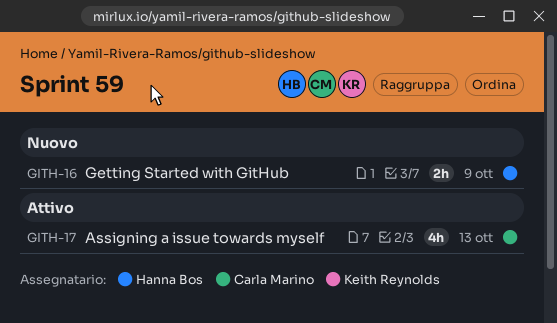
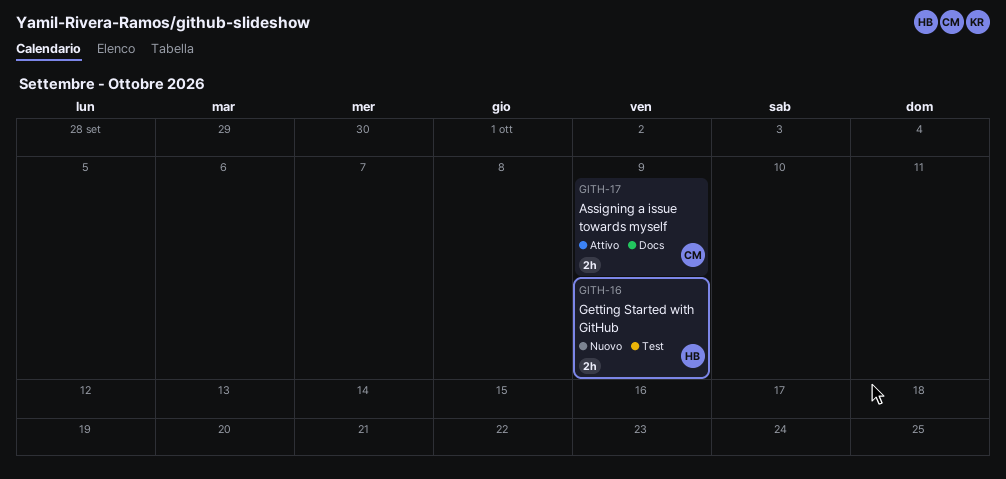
GITH-17, estimate: 4h -> 2h
GITH-17, due: Oct 13 -> Oct 9

